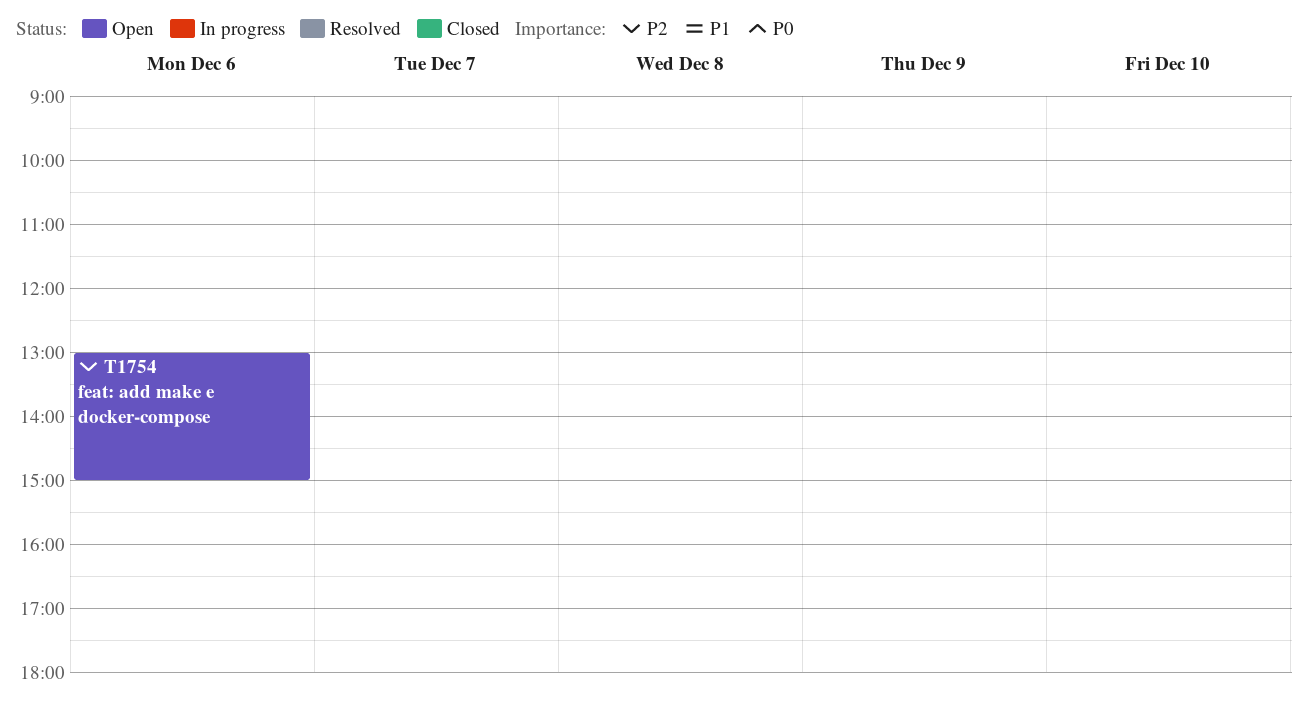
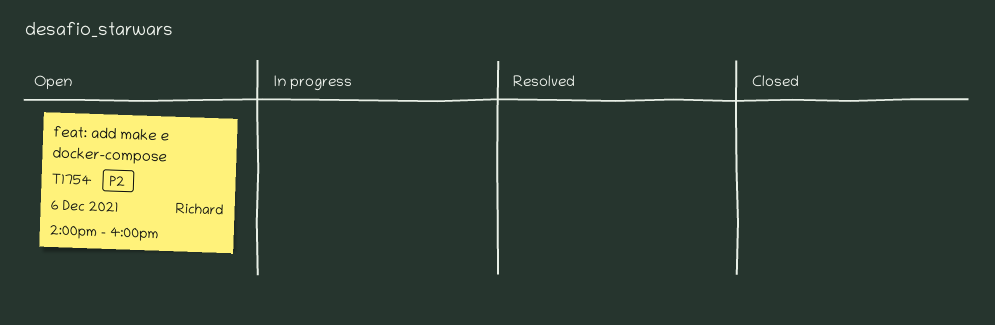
T1754, begins: 13:00 -> 14:00
T1754, ends: 15:00 -> 16:00

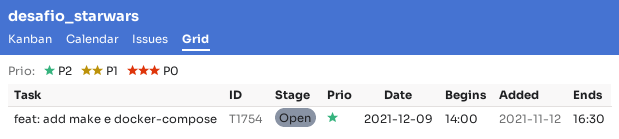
T1754, day: Dec 6 -> Dec 9
T1754, ends: 16:00 -> 16:30

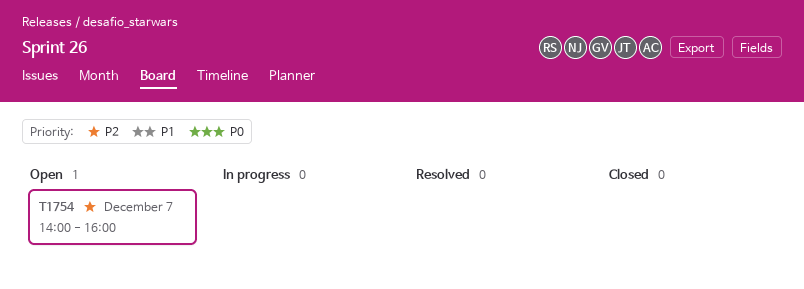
T1754, day: Dec 9 -> Dec 7
T1754, ends: 16:30 -> 16:00

